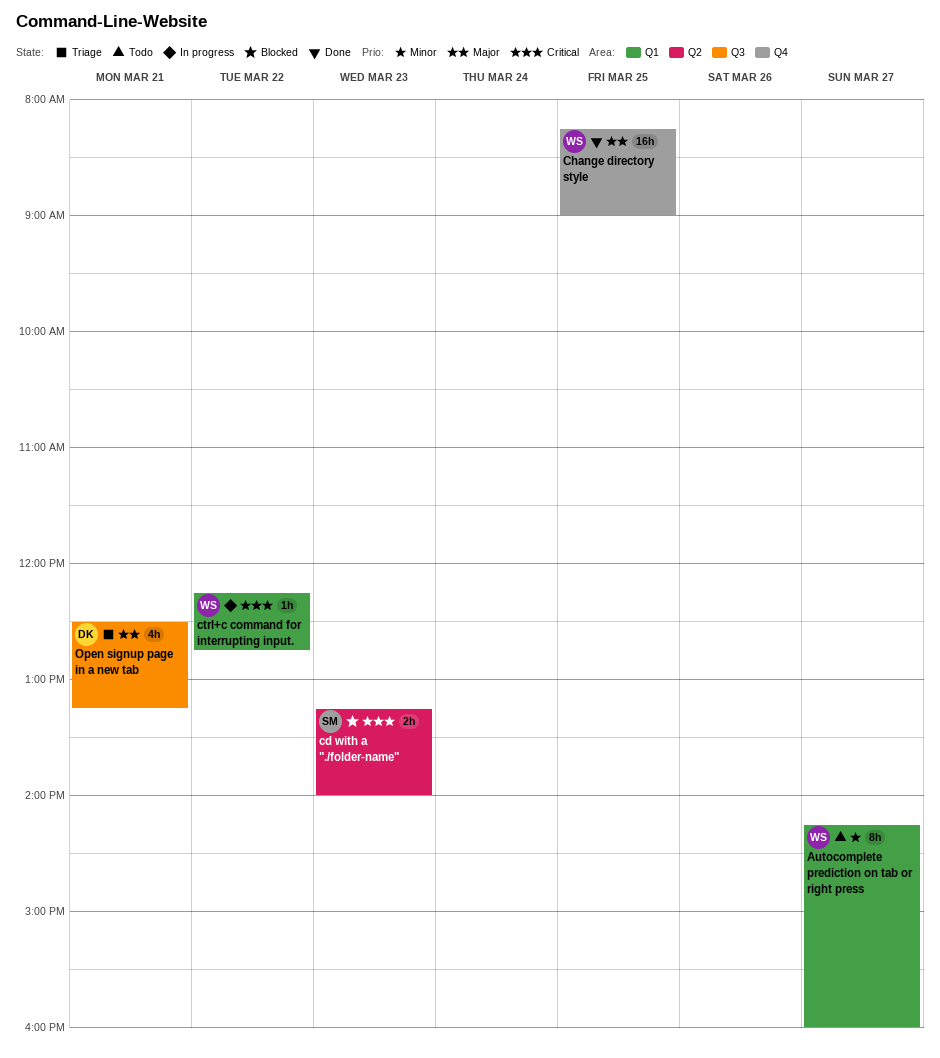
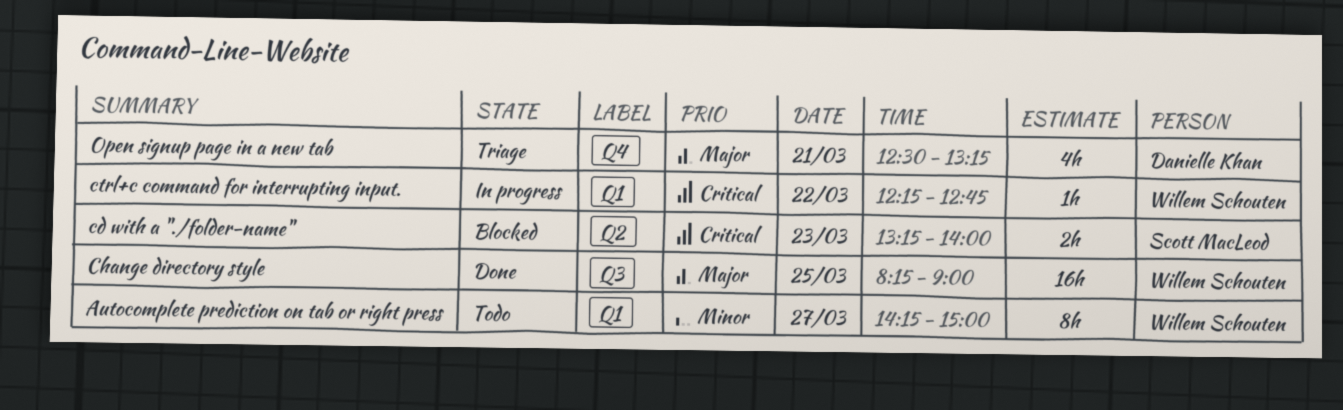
Autocomplete prediction on tab or right press, ends: 16:00 -> 15:00
Change directory style, label: Q4 -> Q3
Open signup page in a new tab, label: Q3 -> Q4

